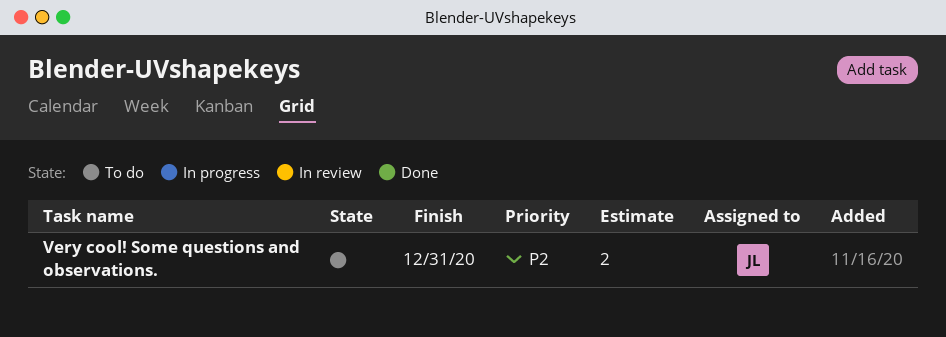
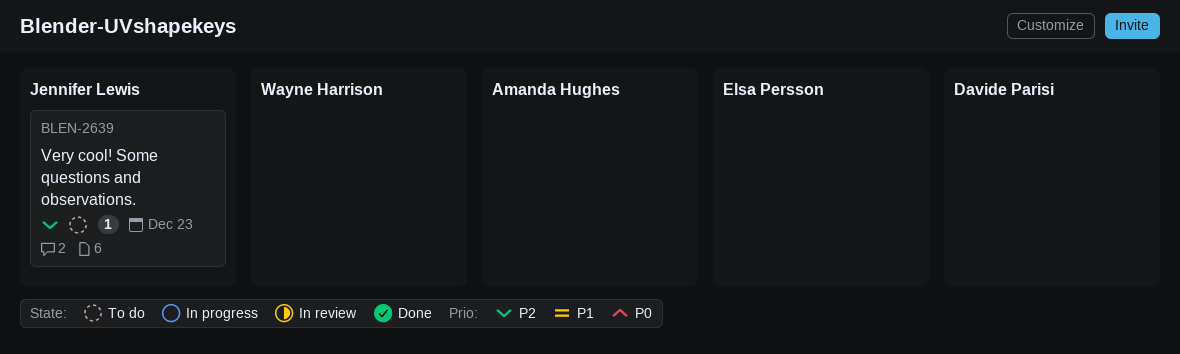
Very cool! Some questions and observations., estimate: 2 -> 1
Very cool! Some questions and observations., due: Dec 31 -> Dec 23

